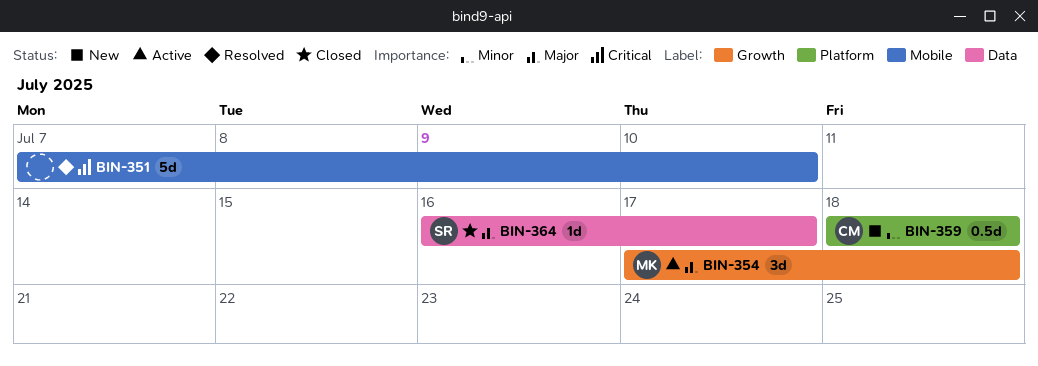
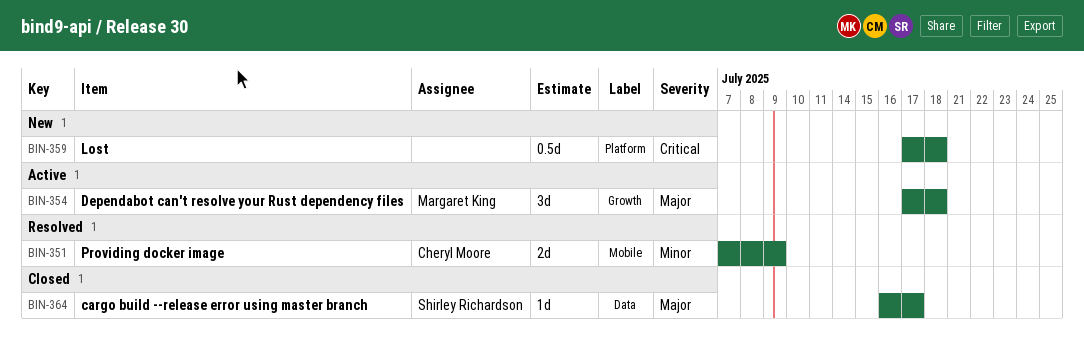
BIN-351, owner: none -> Cheryl Moore
BIN-351, priority: Critical -> Minor
BIN-351, estimate: 5d -> 2d
BIN-351, due: Jul 10 -> Jul 9
BIN-359, owner: Cheryl Moore -> none
BIN-359, priority: Minor -> Critical
BIN-359, start: Jul 18 -> Jul 17

